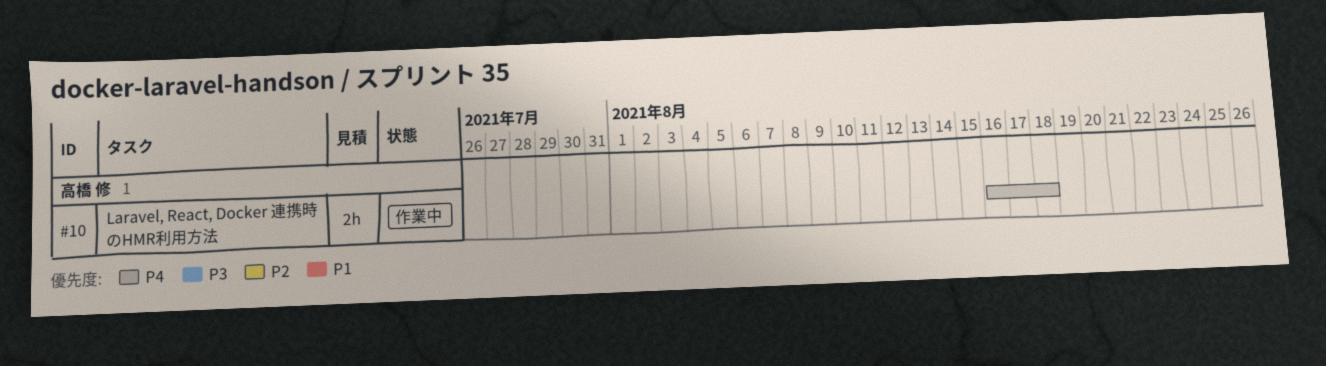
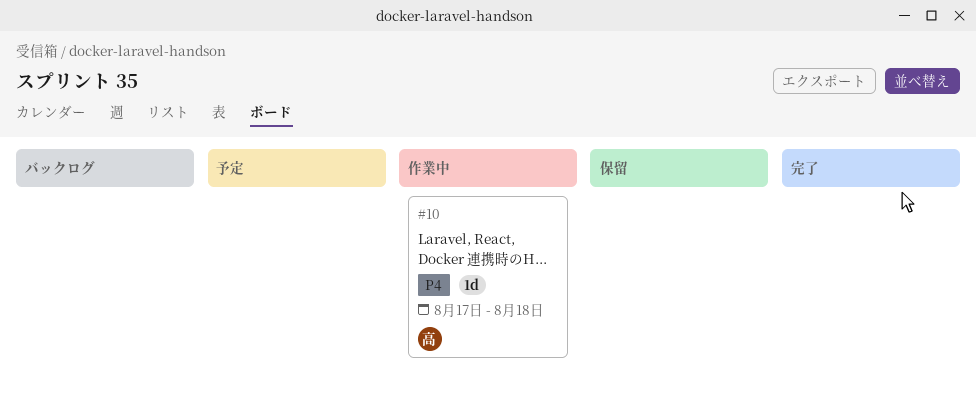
#10, estimate: 2h -> 1d
#10, start: Aug 16 -> Aug 17

